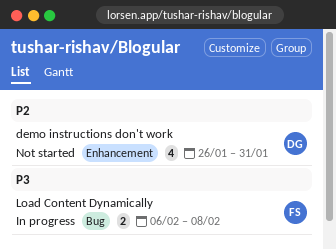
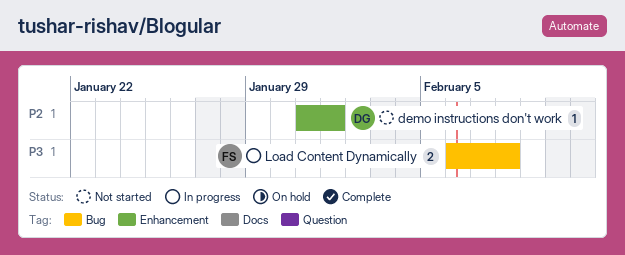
demo instructions don't work, estimate: 4 -> 1
demo instructions don't work, start: Jan 26 -> Jan 31
demo instructions don't work, due: Jan 31 -> Feb 1

